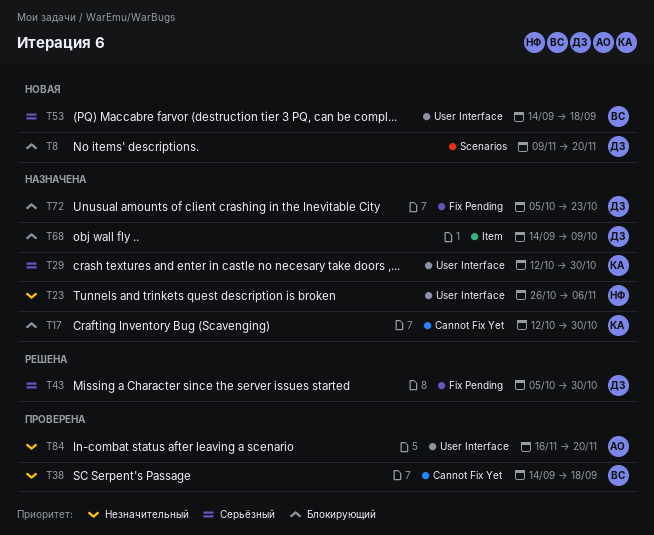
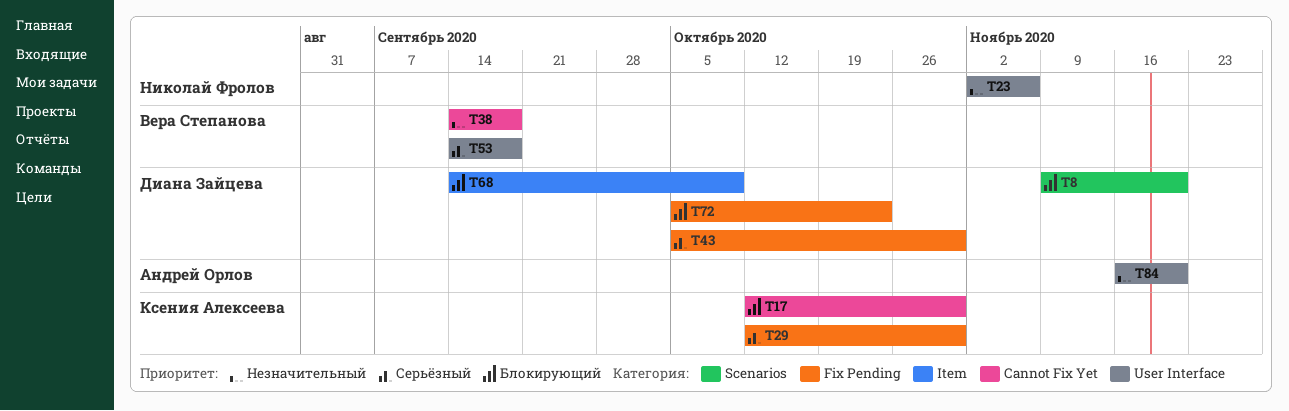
T23, start: Oct 26 -> Nov 2
T29, label: User Interface -> Fix Pending

